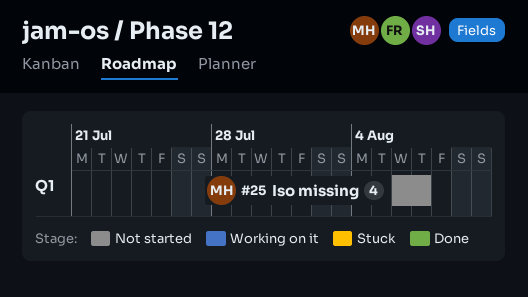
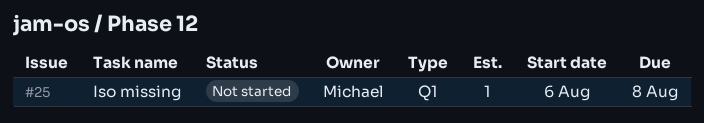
#25, estimate: 4 -> 1
#25, due: Aug 7 -> Aug 8

